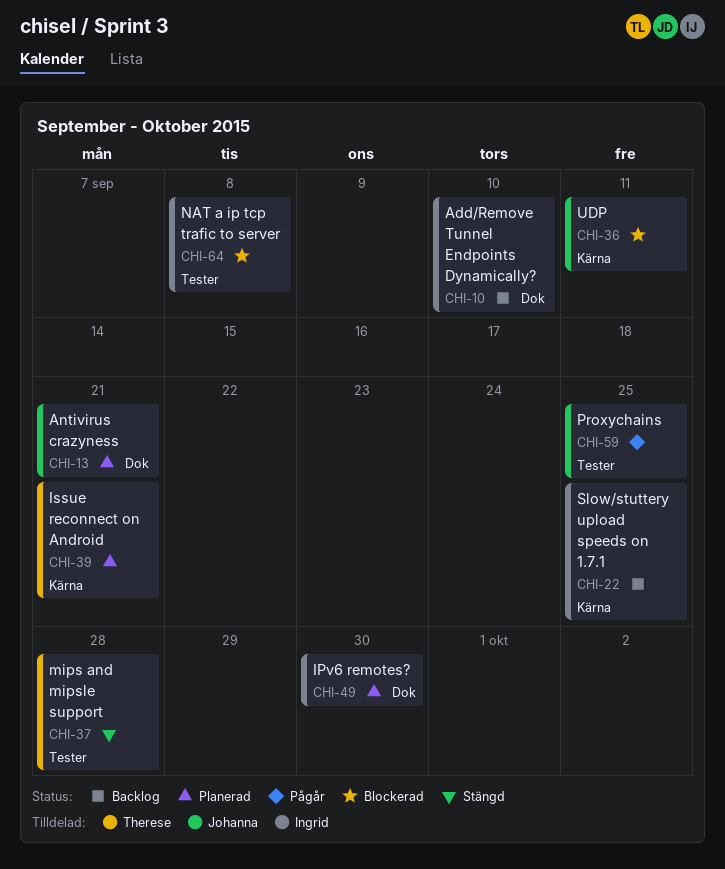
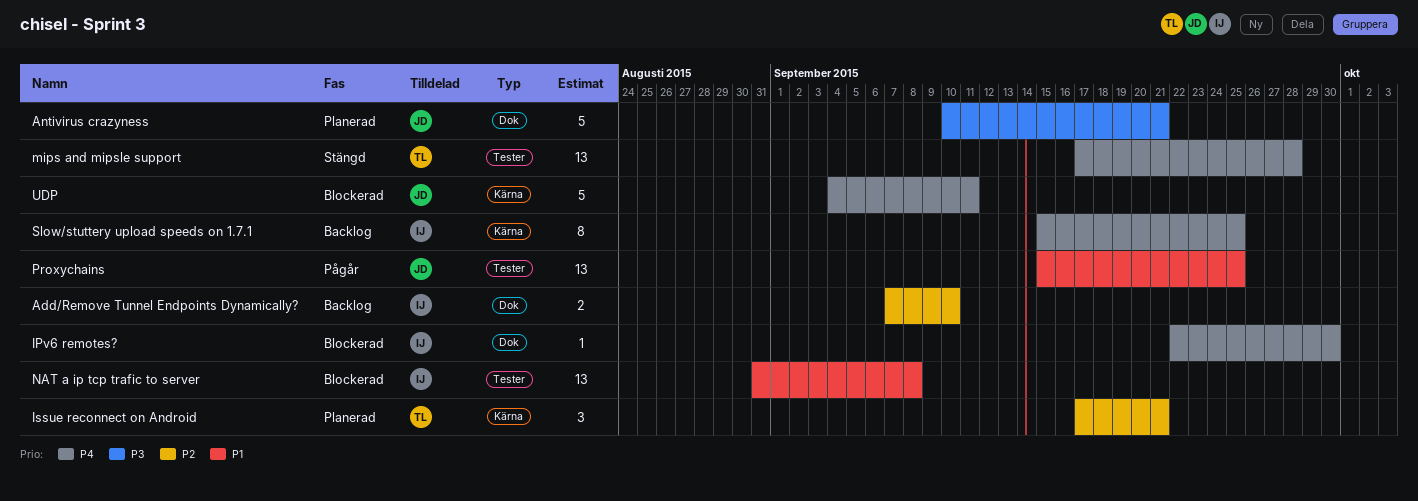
IPv6 remotes?, status: Planerad -> Blockerad

